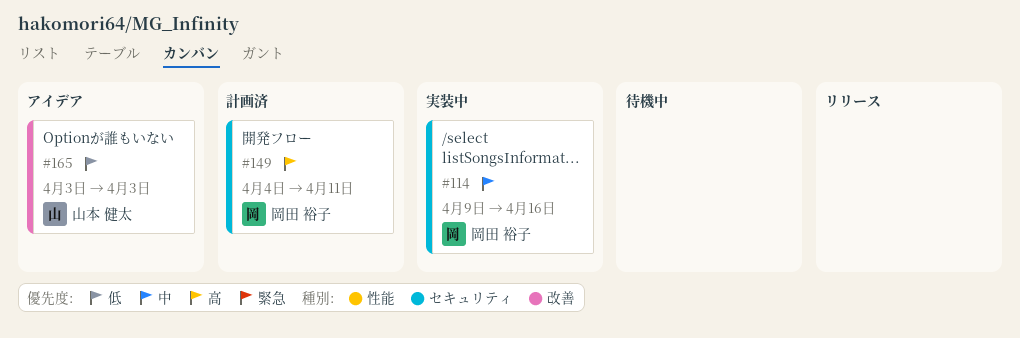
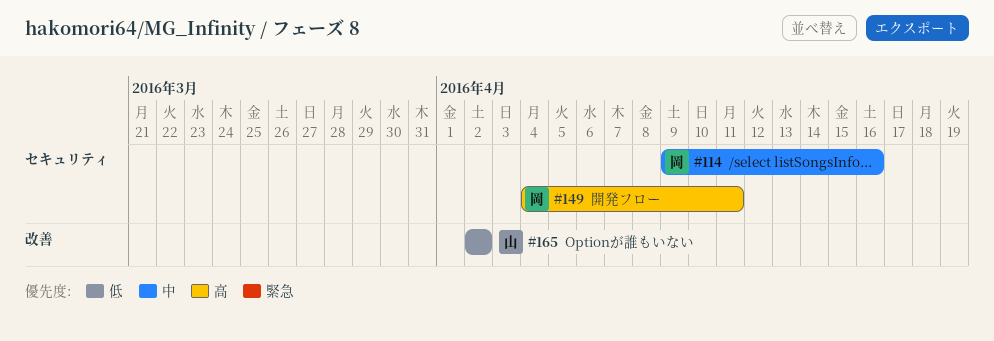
#165, start: Apr 3 -> Apr 2
#165, due: Apr 3 -> Apr 2

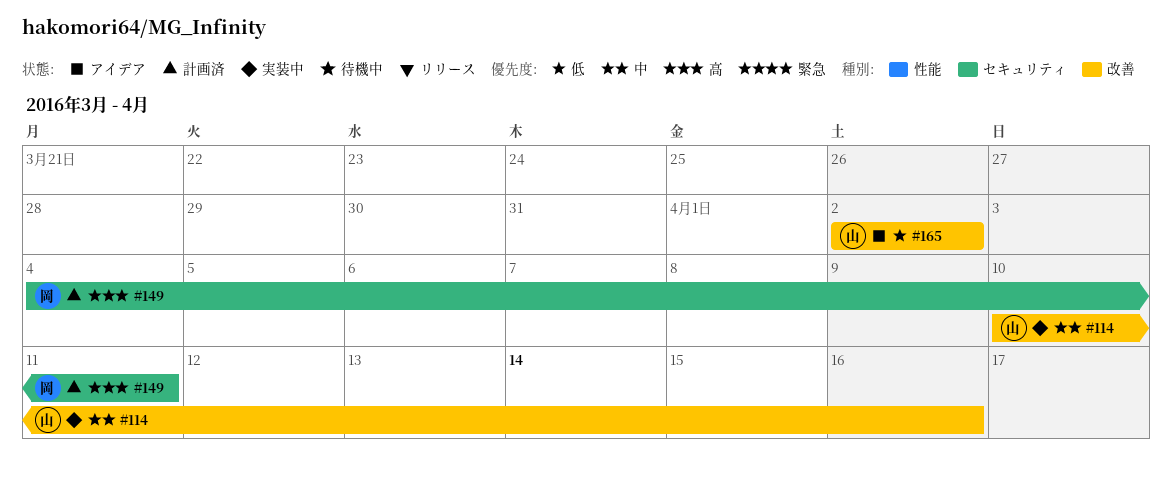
#114, owner: 岡 -> 山
#114, label: セキュリティ -> 改善
#114, start: Apr 9 -> Apr 10

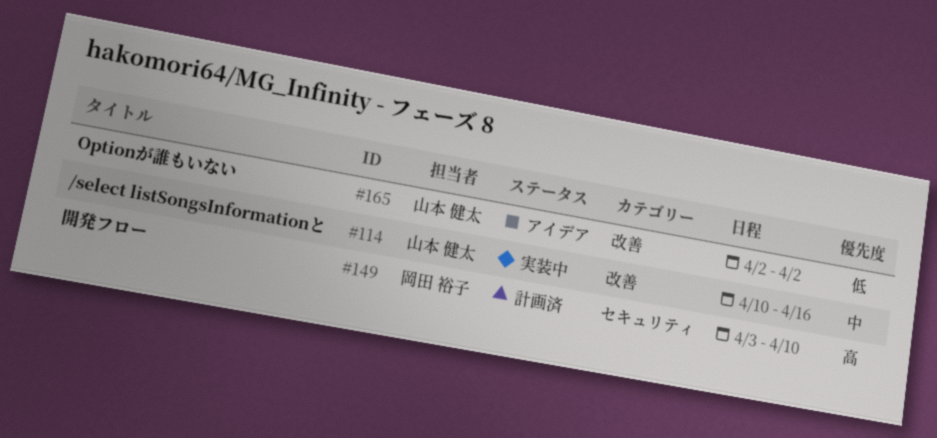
#149, start: Apr 4 -> Apr 3
#149, due: Apr 11 -> Apr 10

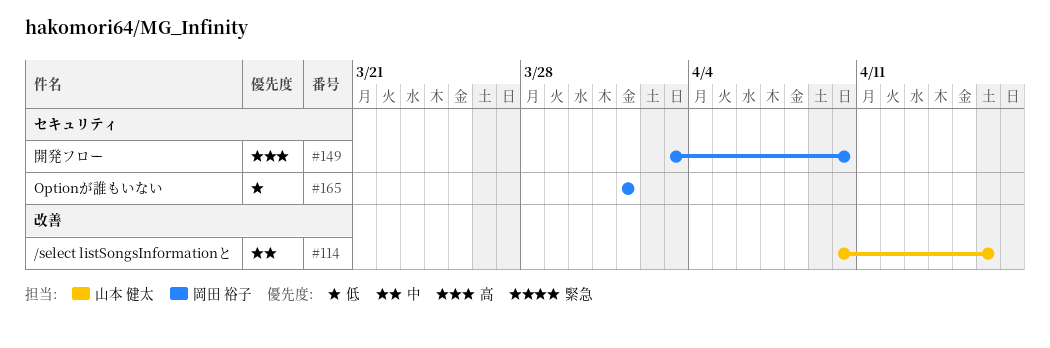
#165, owner: 山本 健太 -> 岡田 裕子
#165, label: 改善 -> セキュリティ
#165, start: Apr 2 -> Apr 1
#165, due: Apr 2 -> Apr 1

